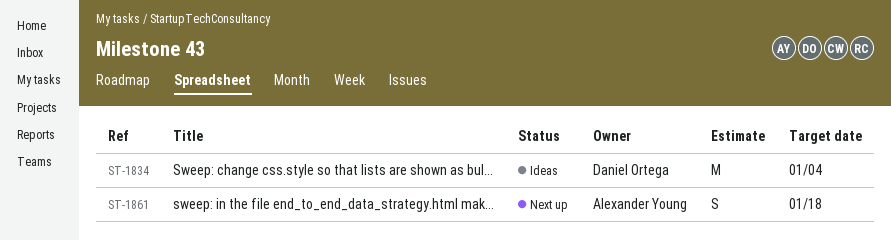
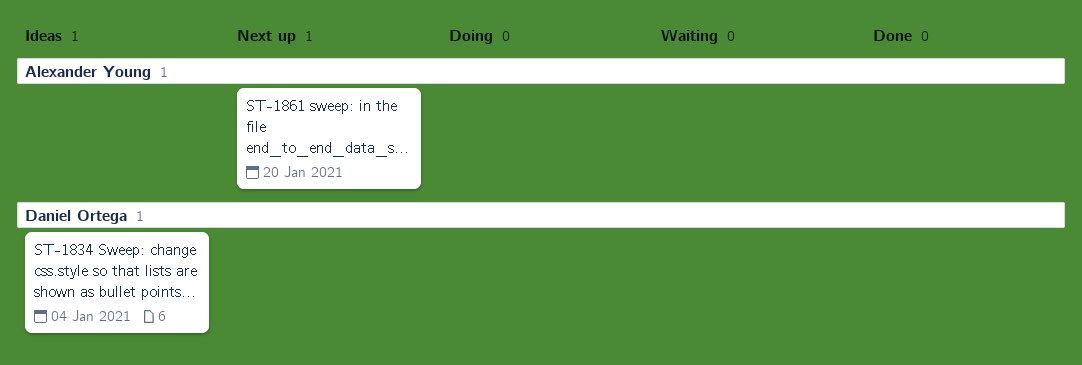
ST-1861, due: Jan 18 -> Jan 20

